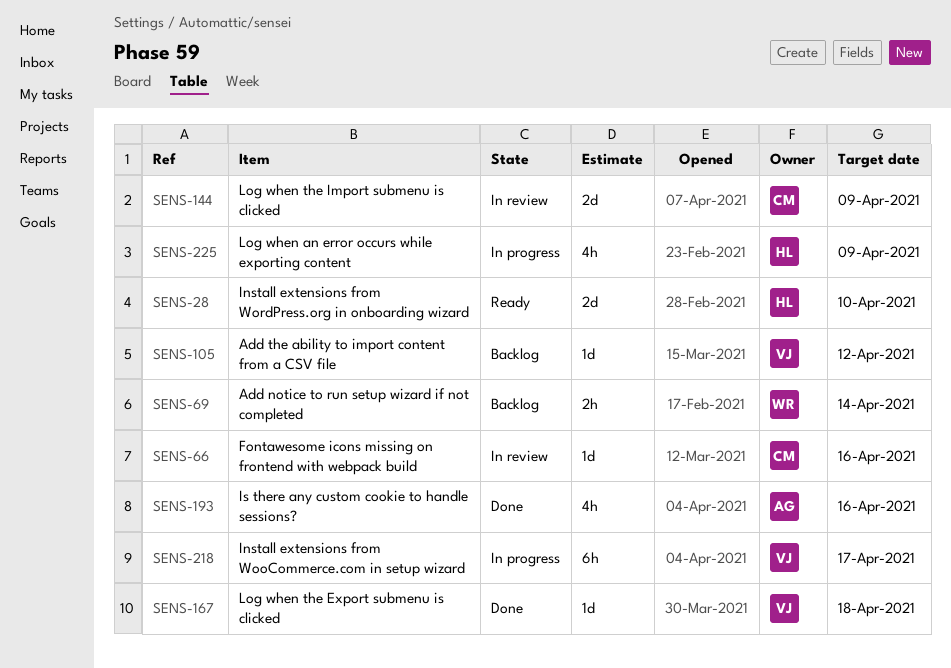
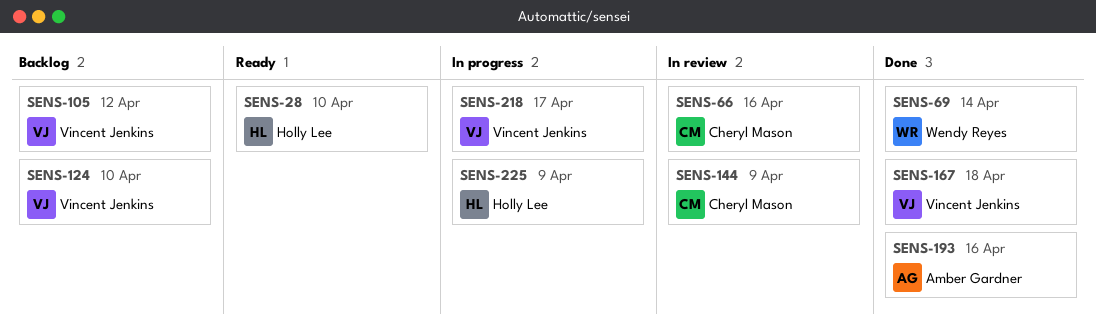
SENS-69, status: Backlog -> Done
SENS-124: none -> present

